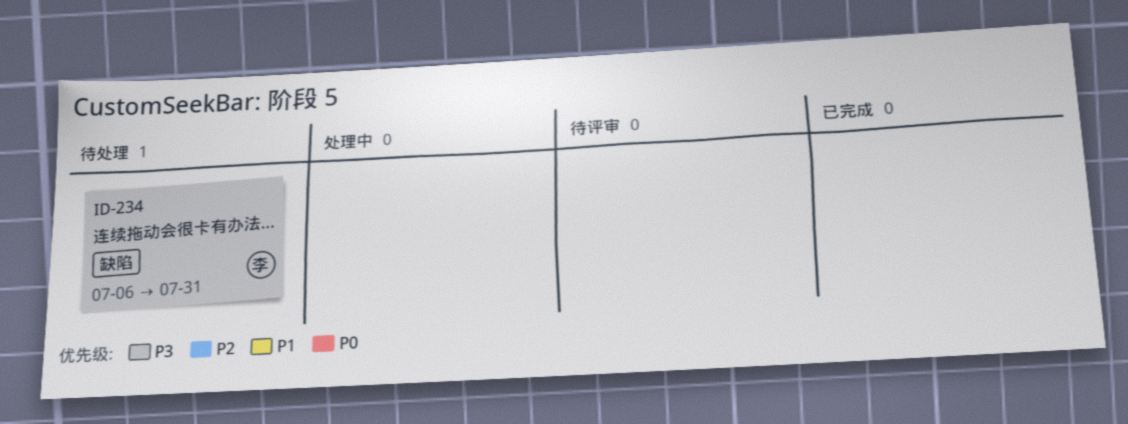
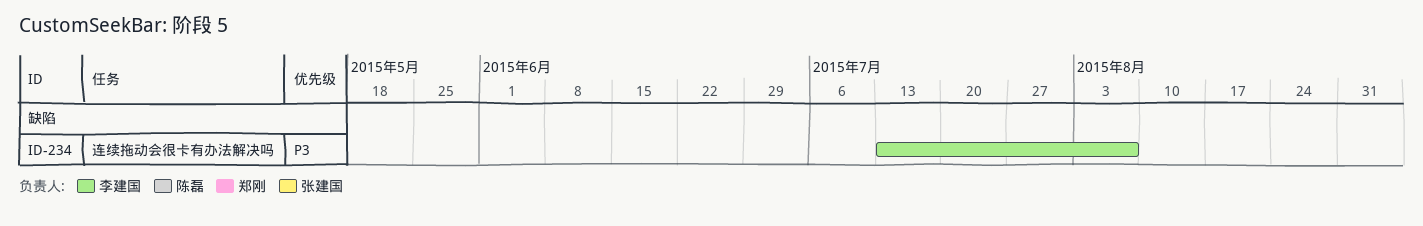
ID-234, start: Jul 6 -> Jul 13
ID-234, due: Jul 31 -> Aug 7

